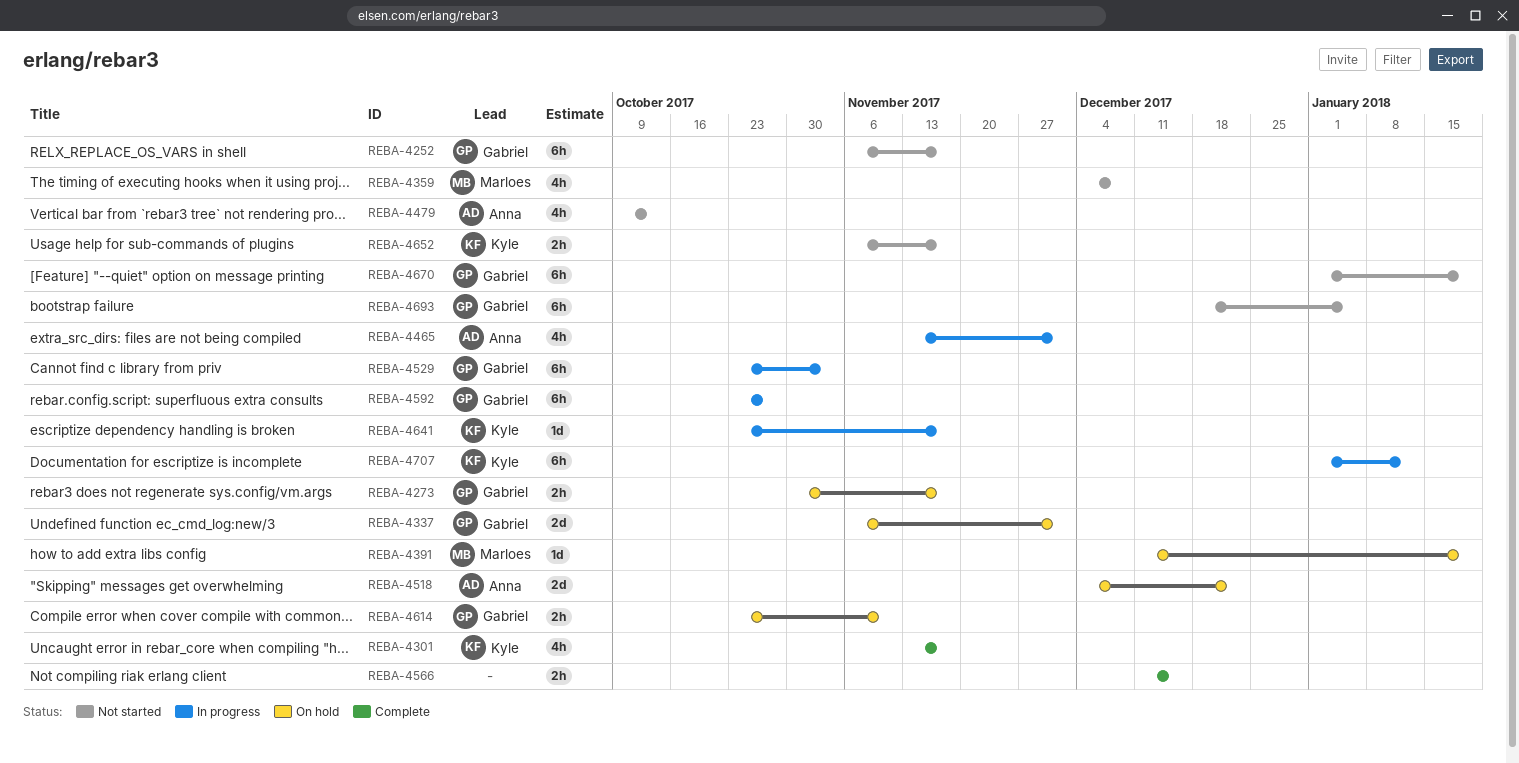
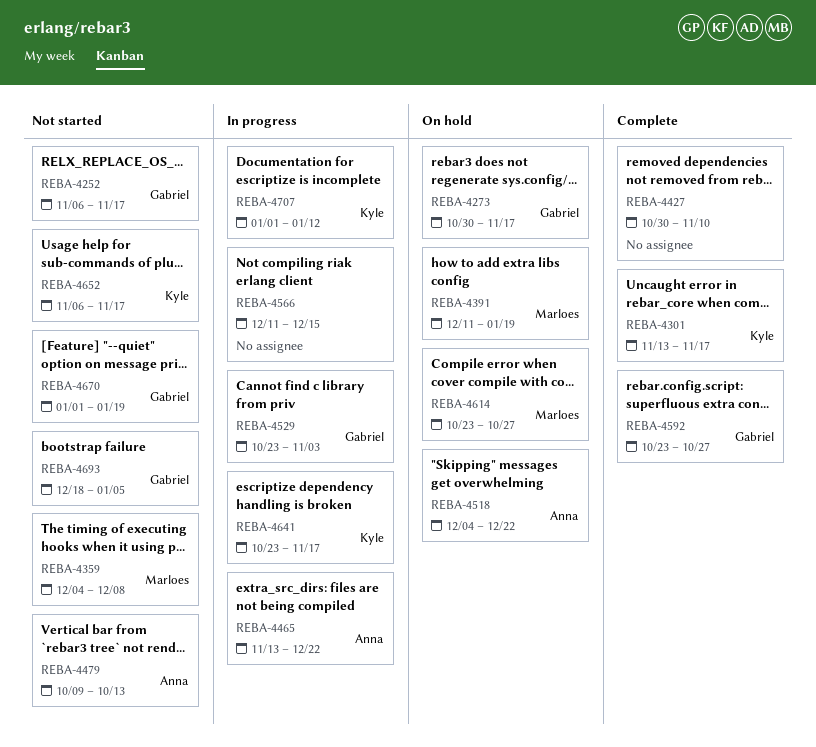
REBA-4337: present -> none
REBA-4427: none -> present
REBA-4465, due: Dec 1 -> Dec 22
REBA-4566, status: Complete -> In progress
REBA-4592, status: In progress -> Complete
REBA-4614, owner: Gabriel -> Marloes
REBA-4614, due: Nov 10 -> Oct 27

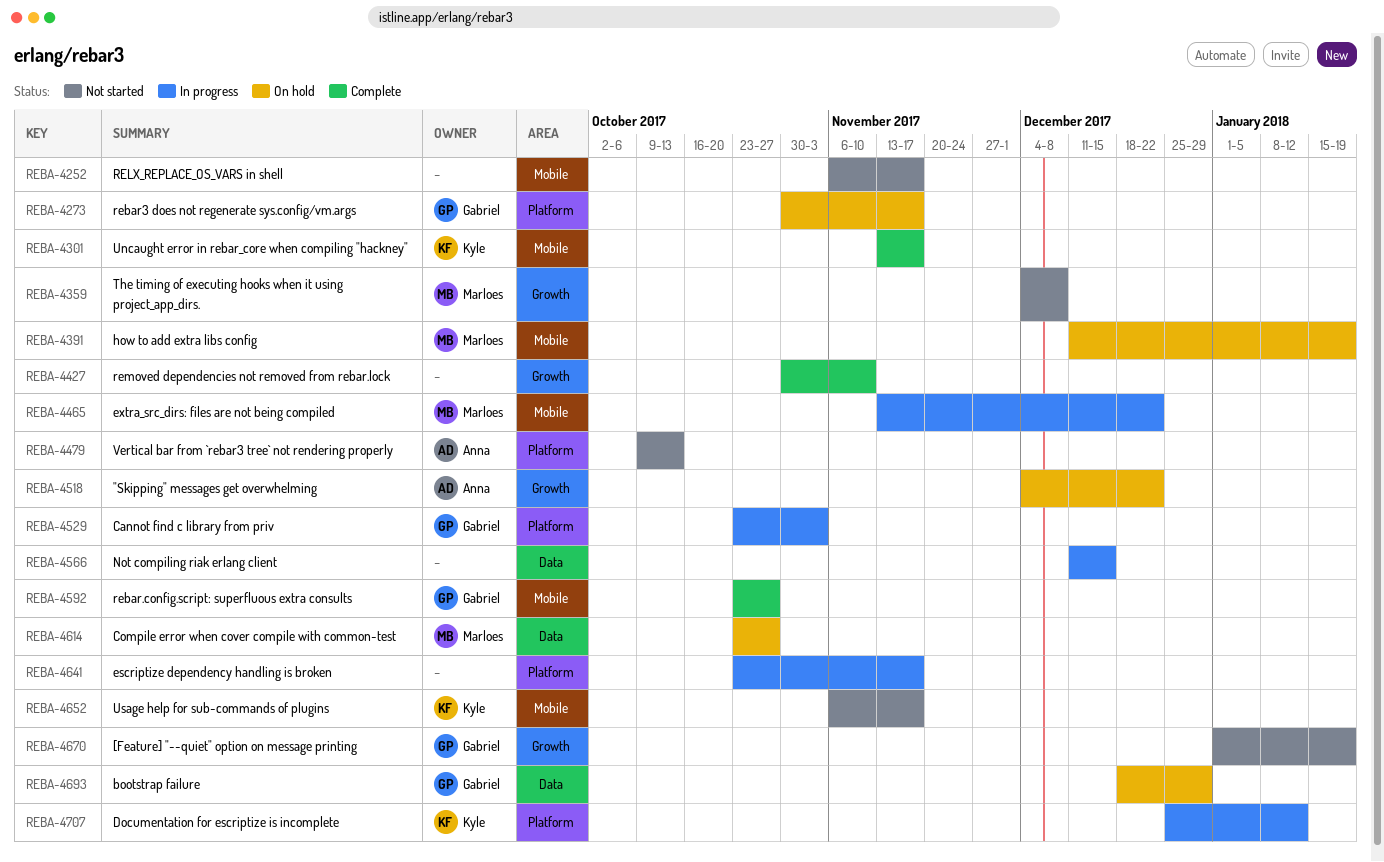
REBA-4252, owner: Gabriel -> none
REBA-4465, owner: Anna -> Marloes
REBA-4641, owner: Kyle -> none
REBA-4693, status: Not started -> On hold
REBA-4693, due: Jan 5 -> Dec 29
REBA-4707, start: Jan 1 -> Dec 25

